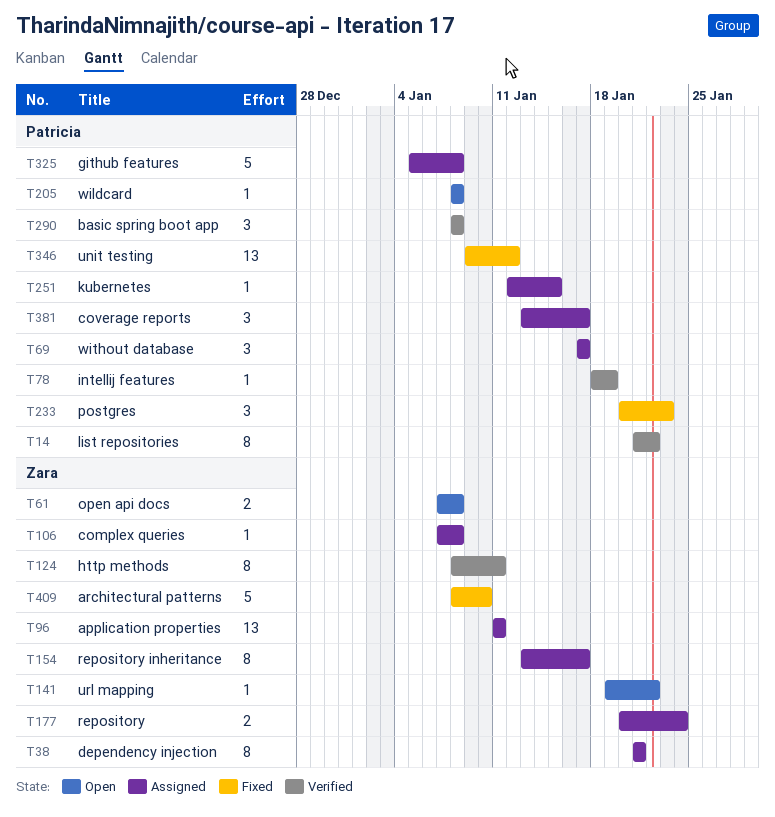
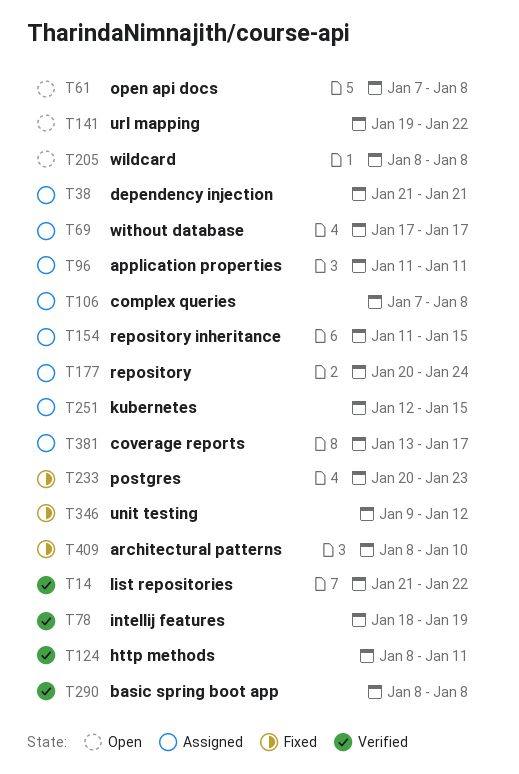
T154, start: Jan 13 -> Jan 11
T154, due: Jan 17 -> Jan 15
T325: present -> none

